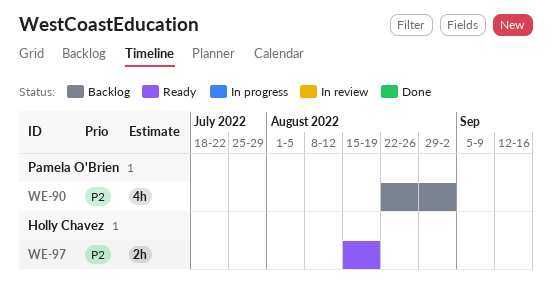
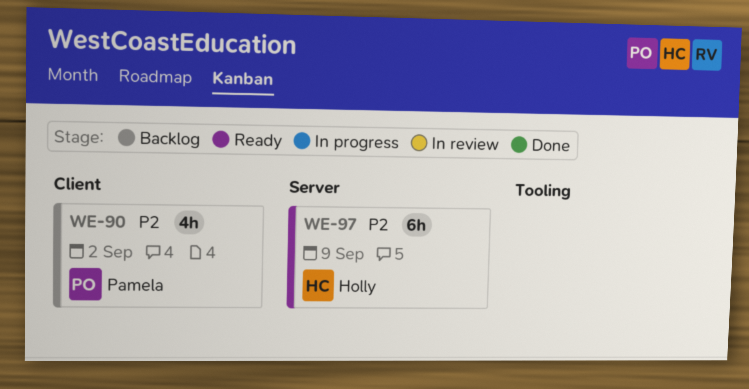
WE-97, estimate: 2h -> 6h
WE-97, due: Aug 19 -> Sep 9

